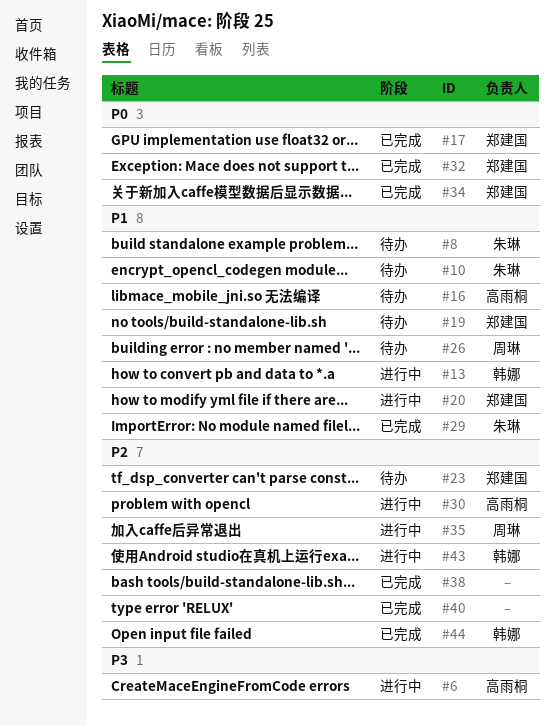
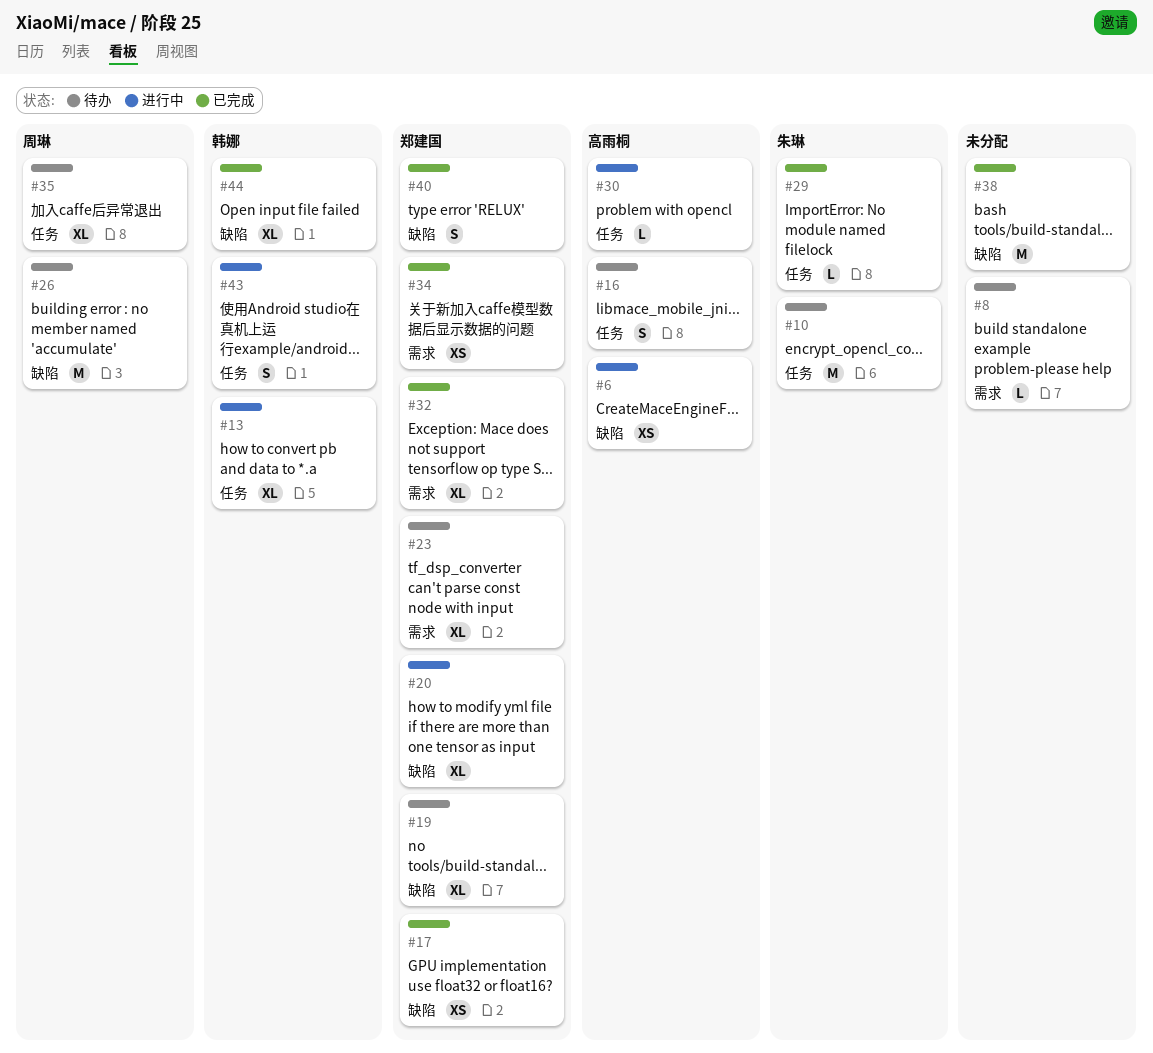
#8, owner: 朱琳 -> none
#35, status: 进行中 -> 待办
#40, owner: none -> 郑建国

